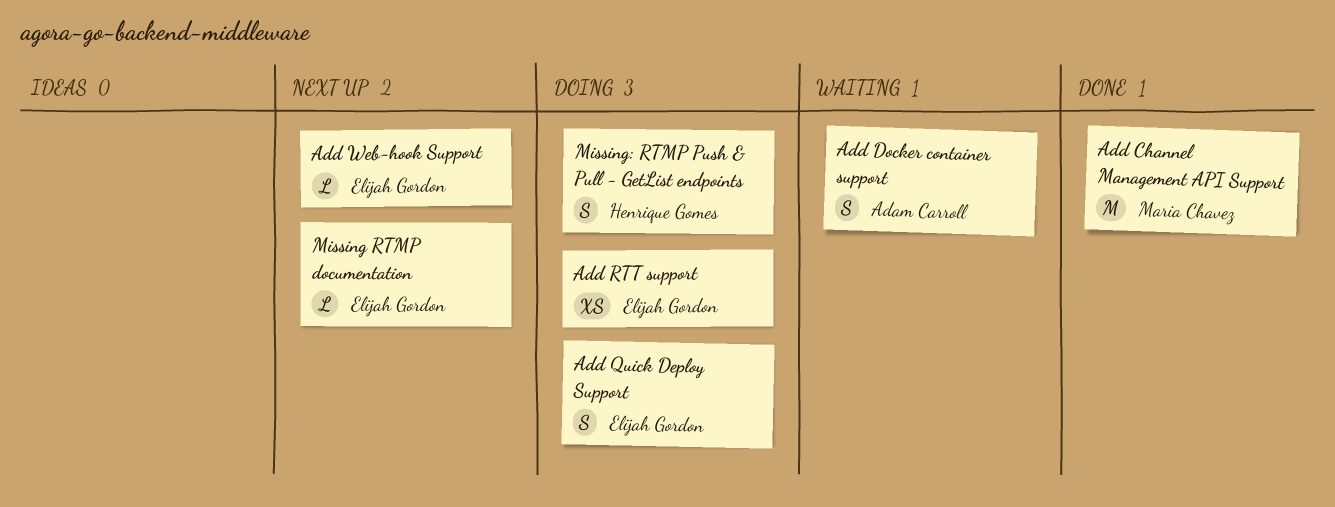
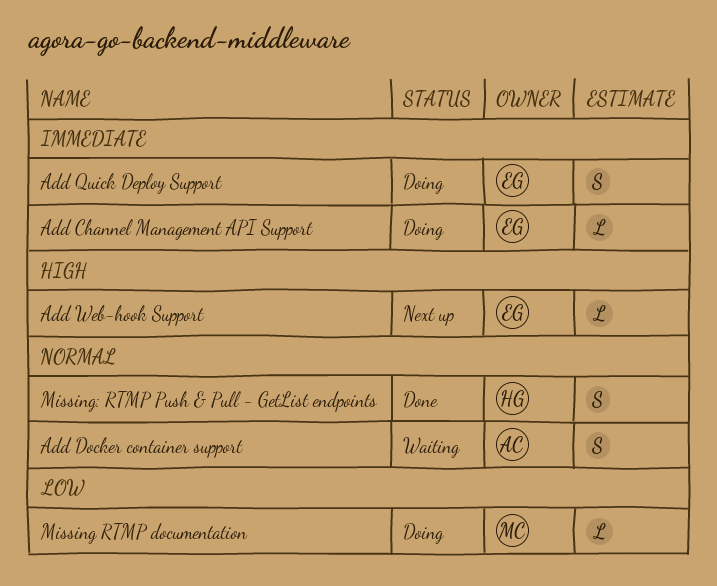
Add Channel Management API Support, status: Done -> Doing
Add Channel Management API Support, owner: Maria Chavez -> Elijah Gordon
Add Channel Management API Support, estimate: M -> L
Add RTT support: present -> none
Missing RTMP documentation, status: Next up -> Doing
Missing RTMP documentation, owner: Elijah Gordon -> Maria Chavez
Missing: RTMP Push & Pull - GetList endpoints, status: Doing -> Done

